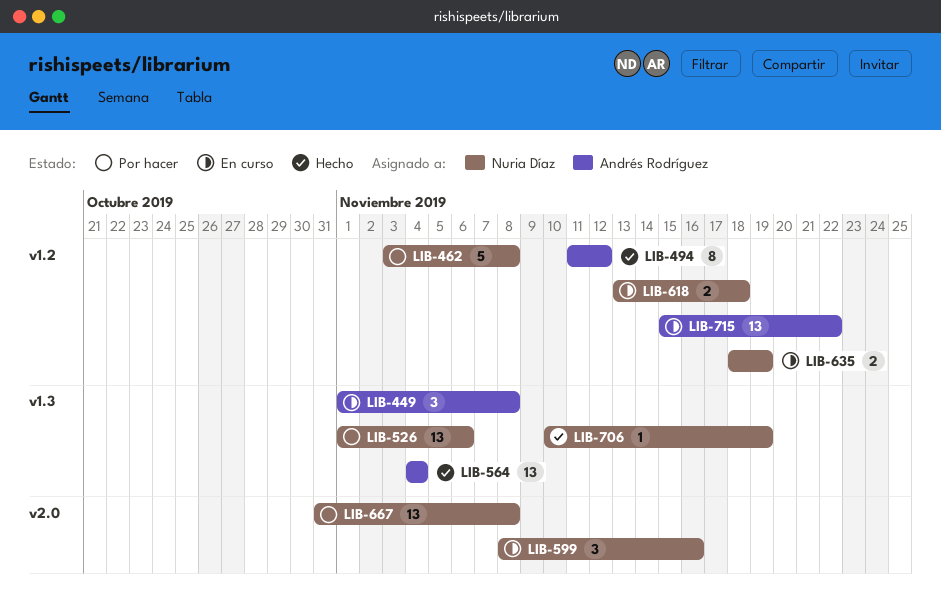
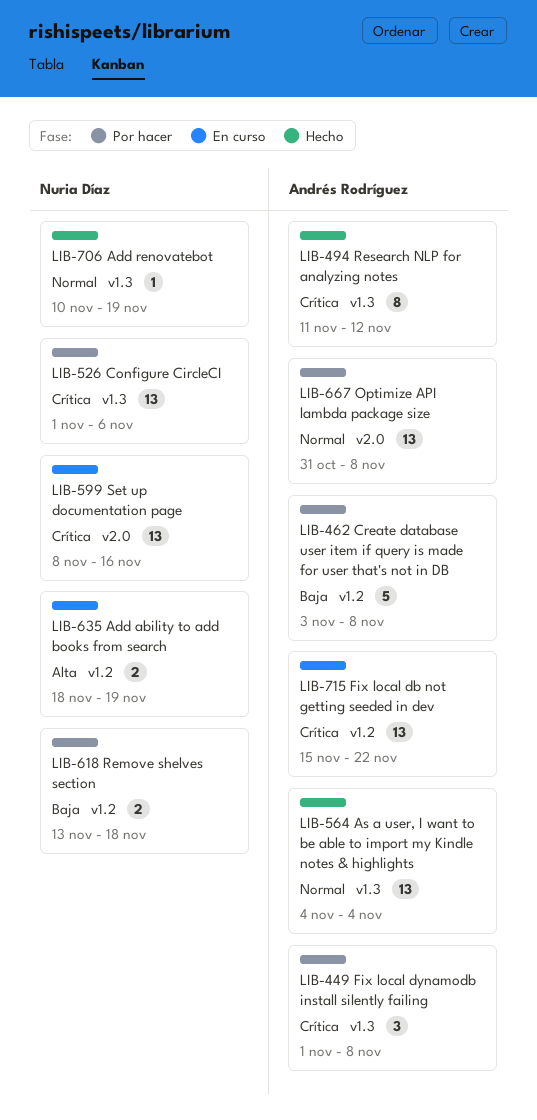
LIB-449, status: En curso -> Por hacer
LIB-462, owner: Nuria Díaz -> Andrés Rodríguez
LIB-494, label: v1.2 -> v1.3
LIB-599, estimate: 3 -> 13
LIB-618, status: En curso -> Por hacer
LIB-667, owner: Nuria Díaz -> Andrés Rodríguez

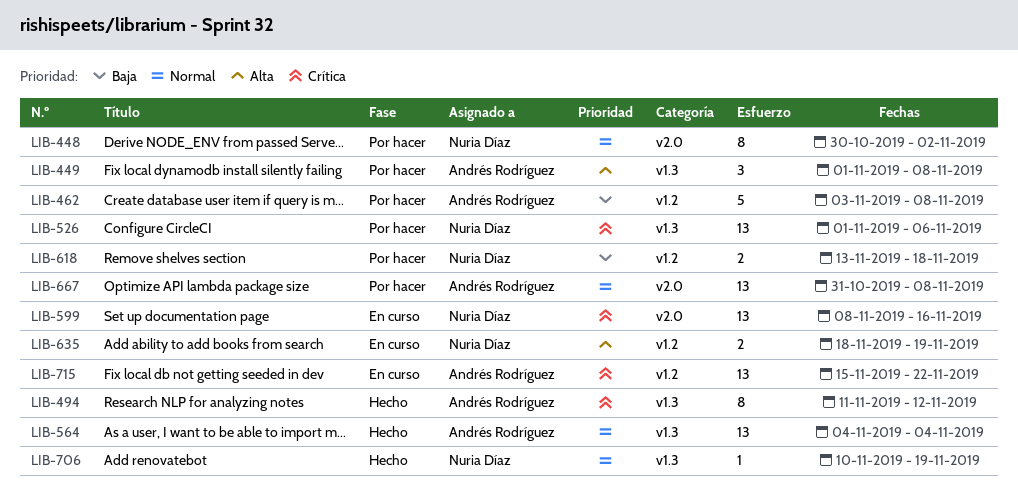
LIB-448: none -> present
LIB-449, priority: Crítica -> Alta

